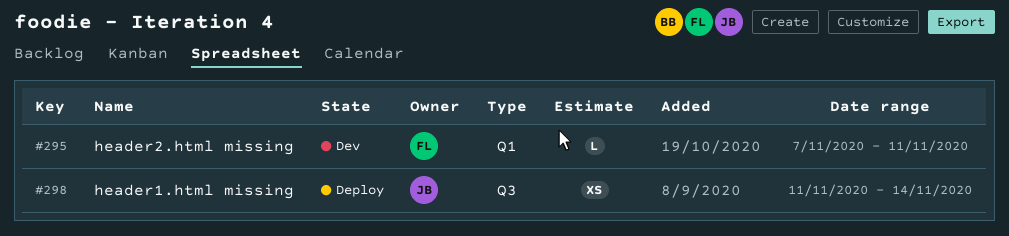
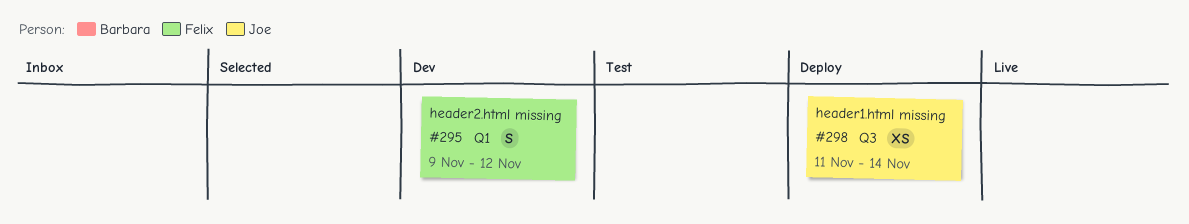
#295, estimate: L -> S
#295, start: Nov 7 -> Nov 9
#295, due: Nov 11 -> Nov 12

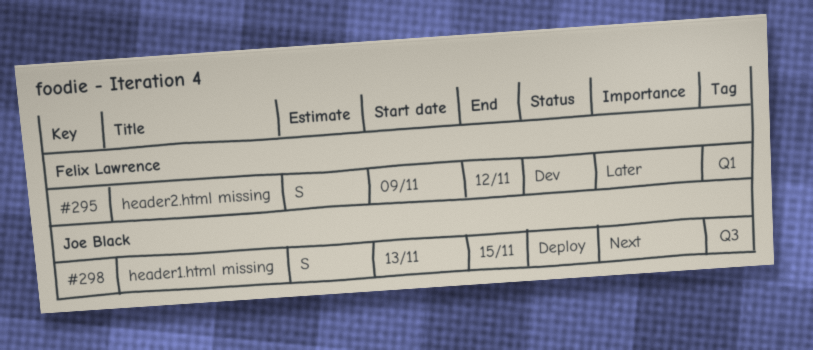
#298, estimate: XS -> S
#298, start: Nov 11 -> Nov 13
#298, due: Nov 14 -> Nov 15

